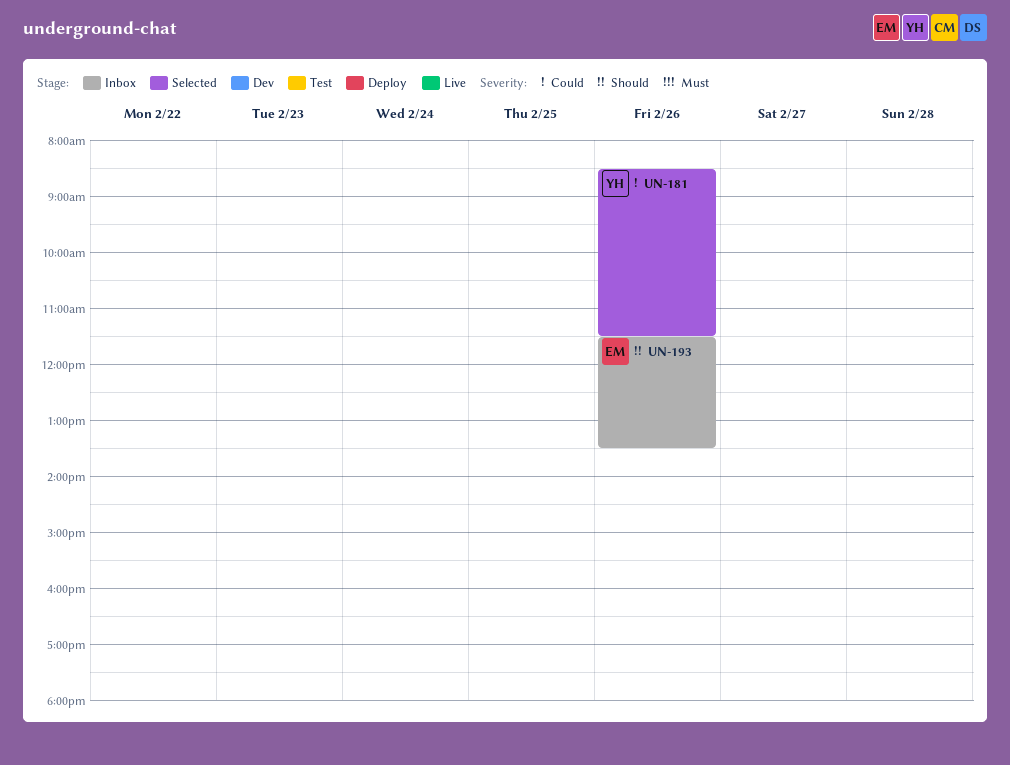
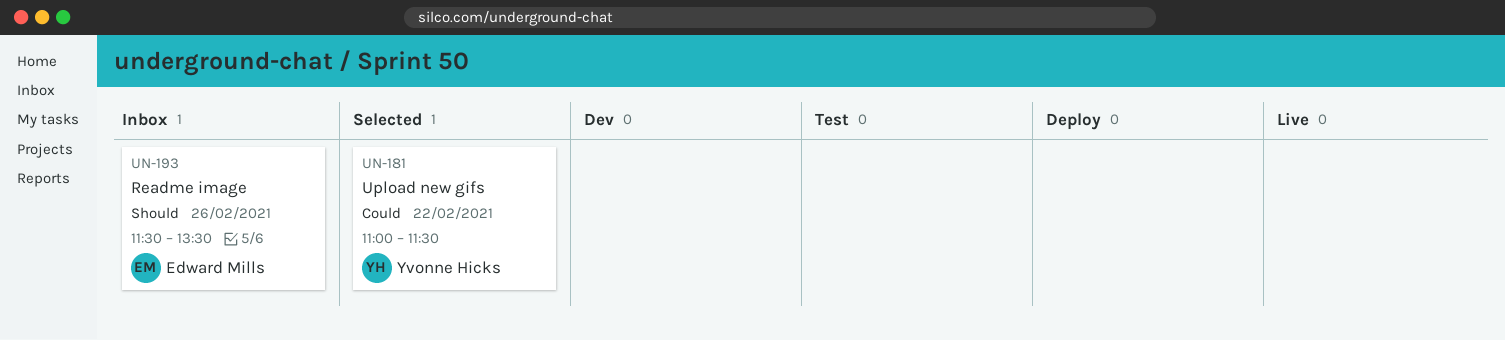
UN-181, day: Feb 26 -> Feb 22
UN-181, begins: 08:30 -> 11:00

